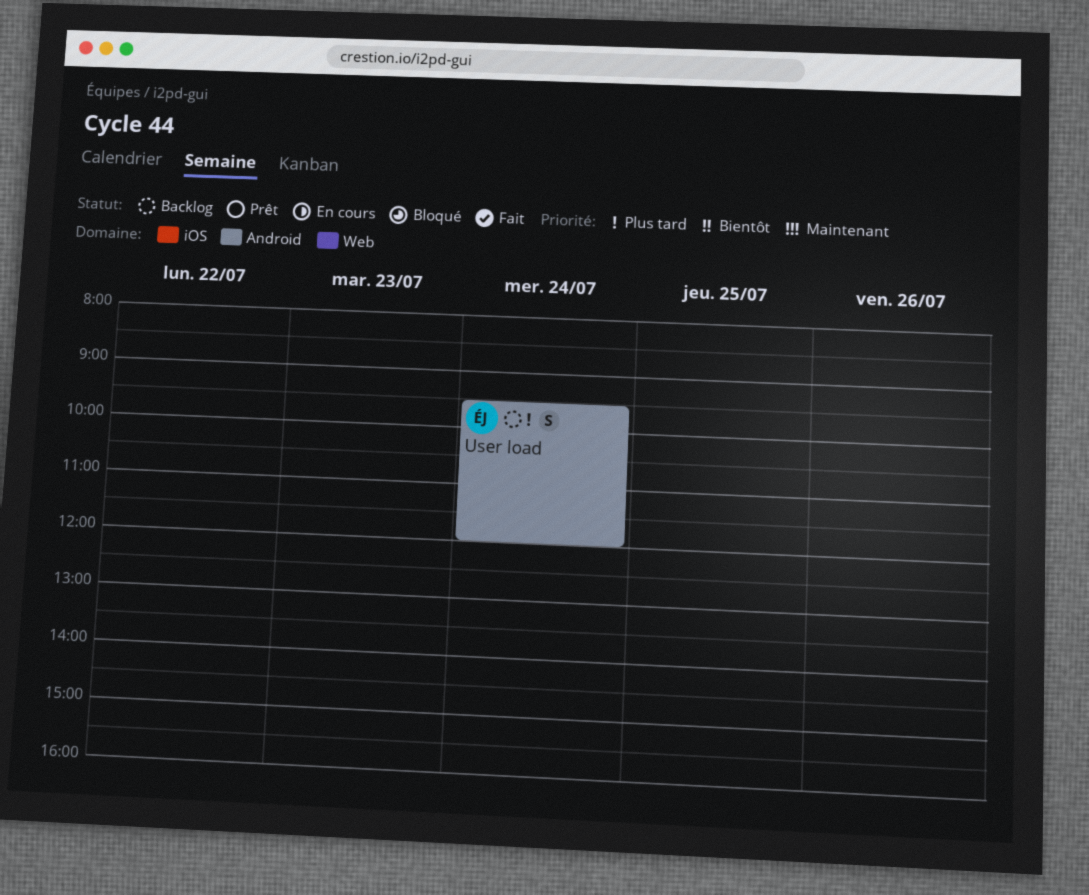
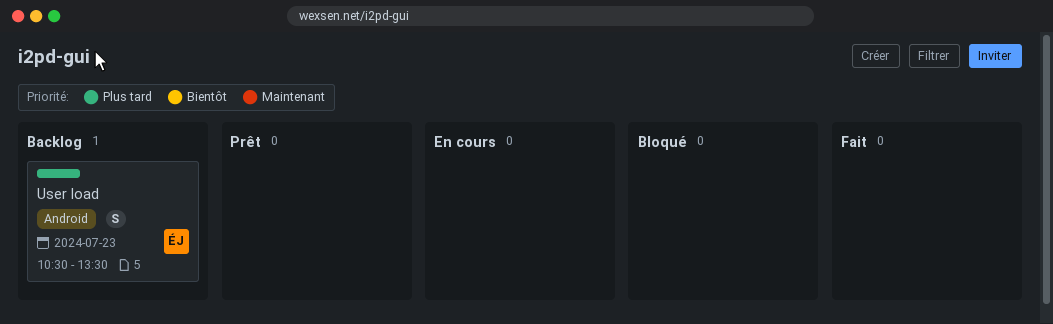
User load, day: Jul 24 -> Jul 23
User load, begins: 09:30 -> 10:30
User load, ends: 12:00 -> 13:30

